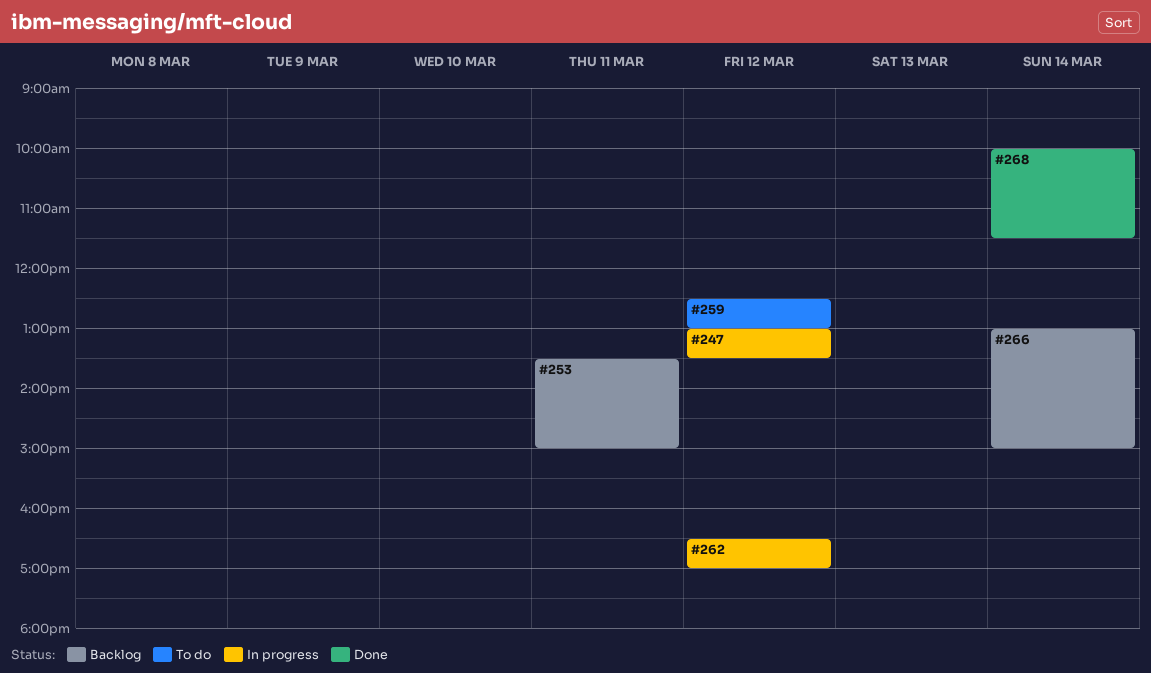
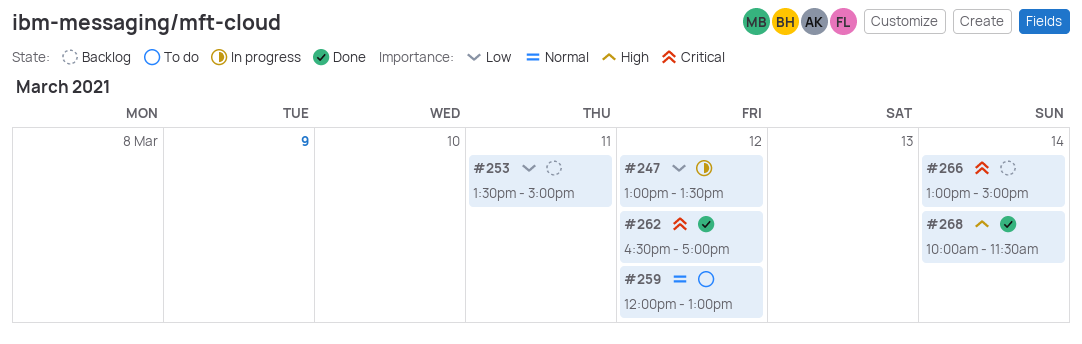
#259, begins: 12:30 -> 12:00
#262, status: In progress -> Done

